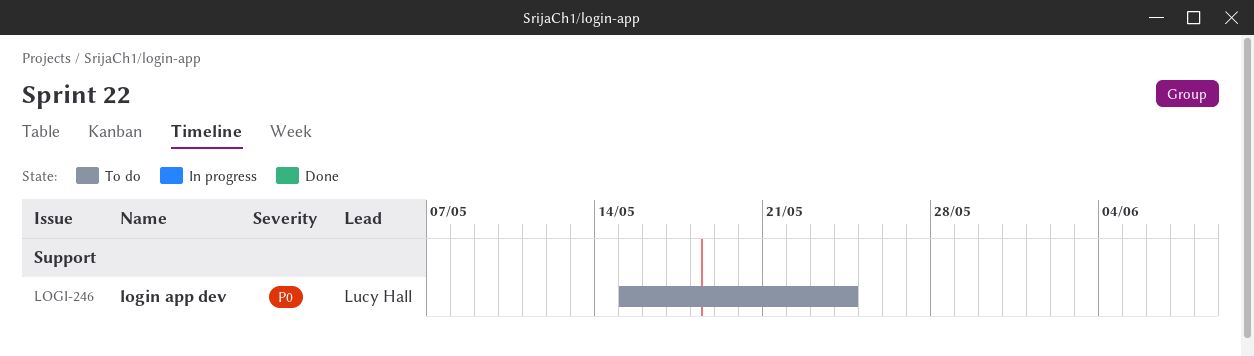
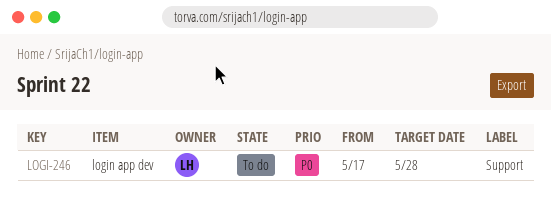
LOGI-246, start: May 15 -> May 17
LOGI-246, due: May 24 -> May 28

